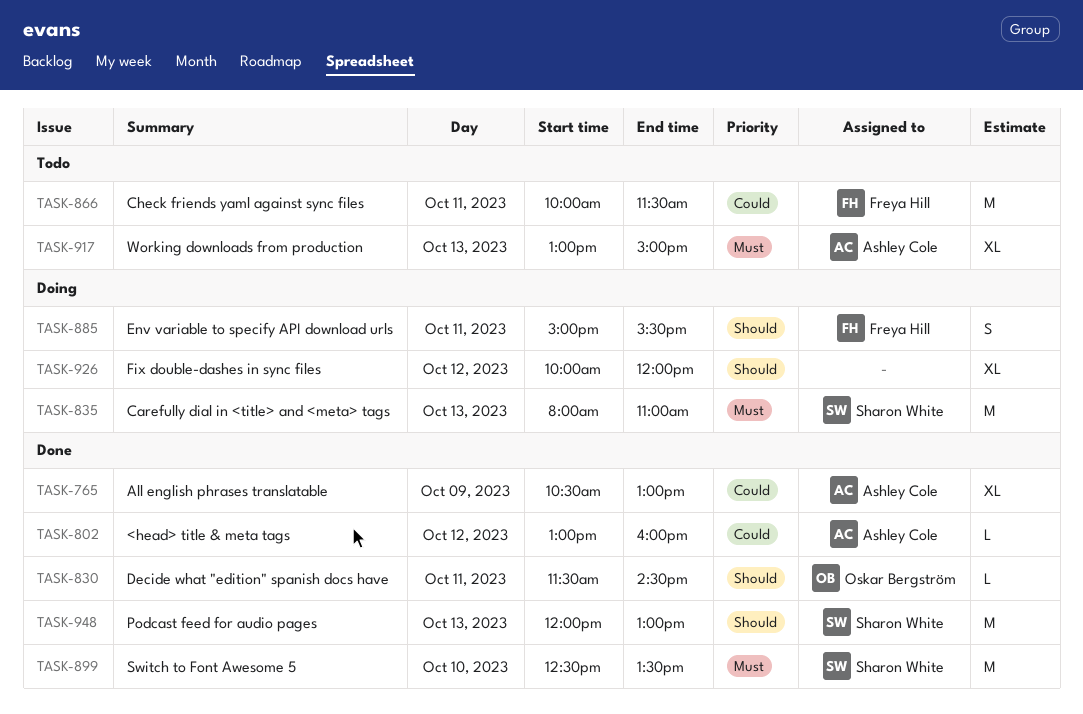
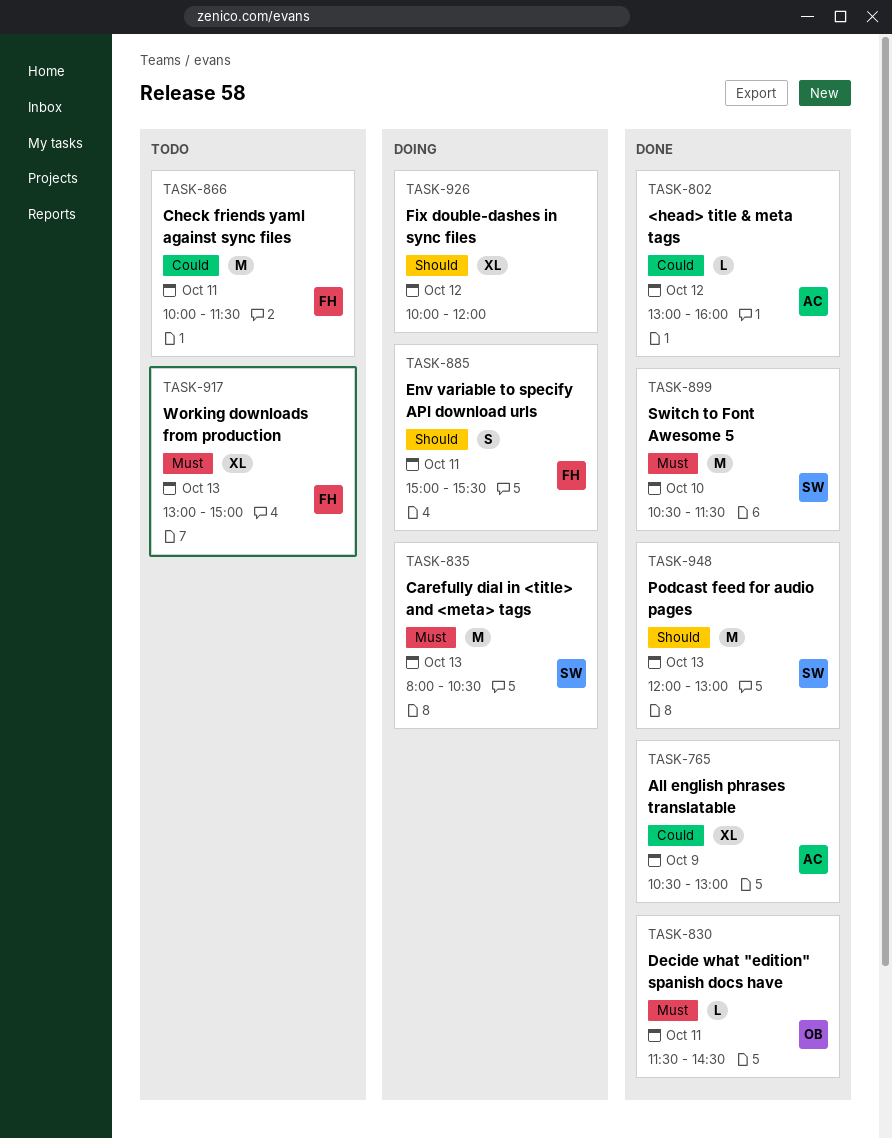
TASK-830, priority: Should -> Must
TASK-835, ends: 11:00 -> 10:30
TASK-899, begins: 12:30 -> 10:30
TASK-899, ends: 13:30 -> 11:30
TASK-917, owner: Ashley Cole -> Freya Hill

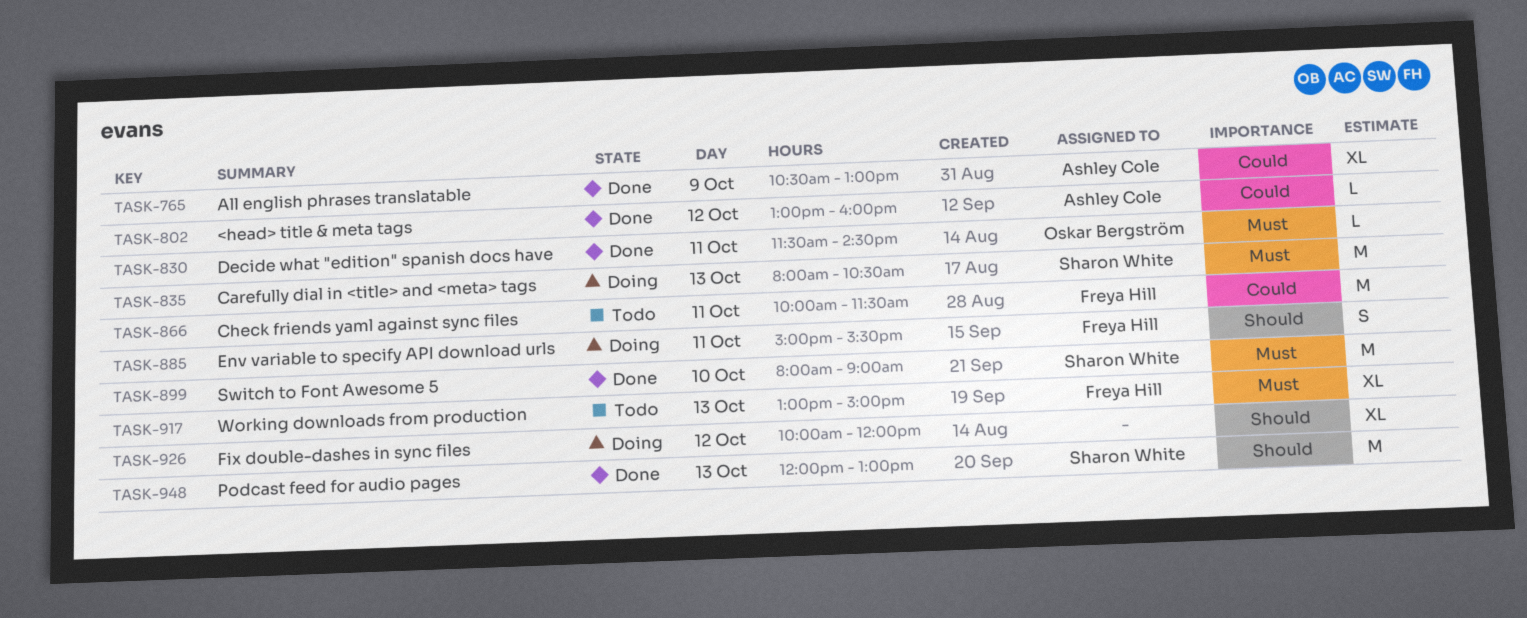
TASK-899, begins: 10:30 -> 08:00
TASK-899, ends: 11:30 -> 09:00

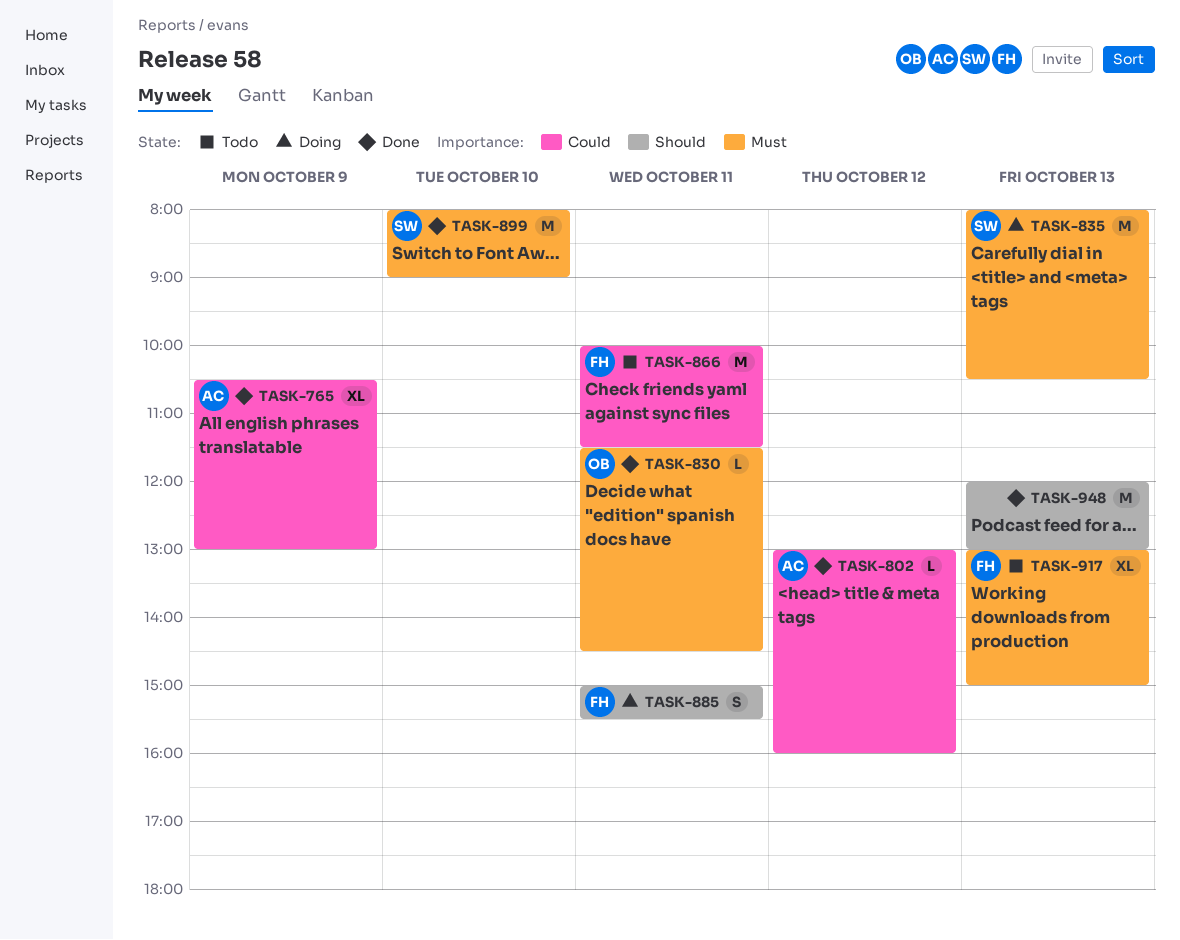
TASK-926: present -> none
TASK-948, owner: Sharon White -> none

